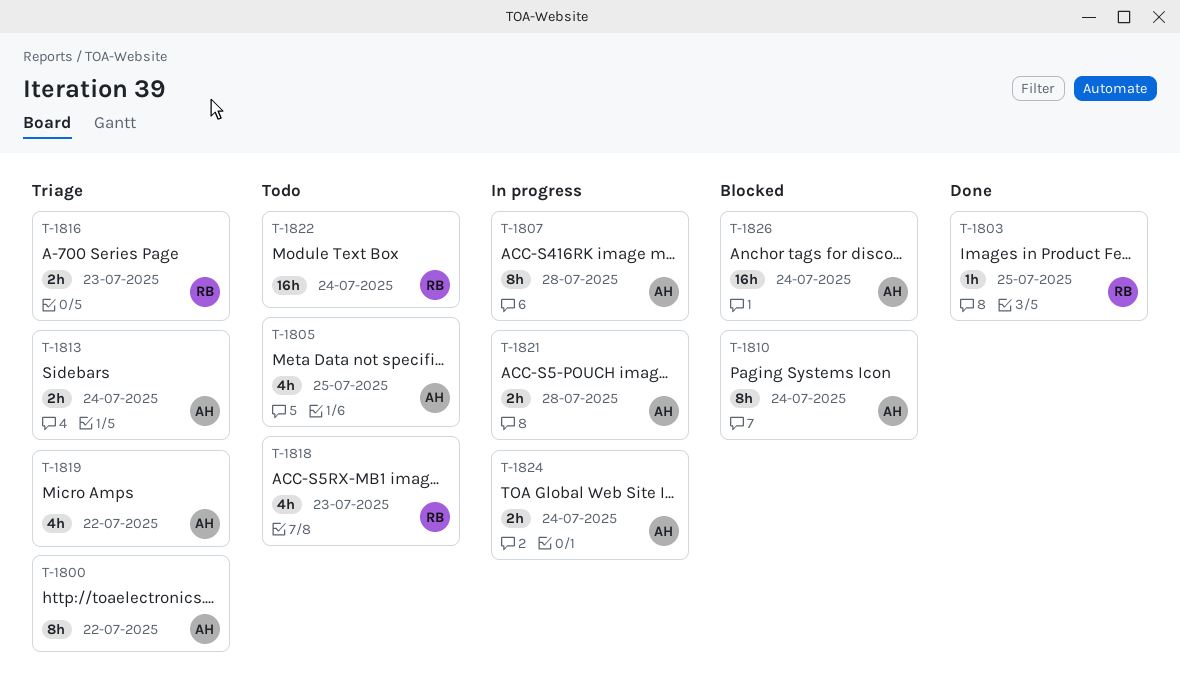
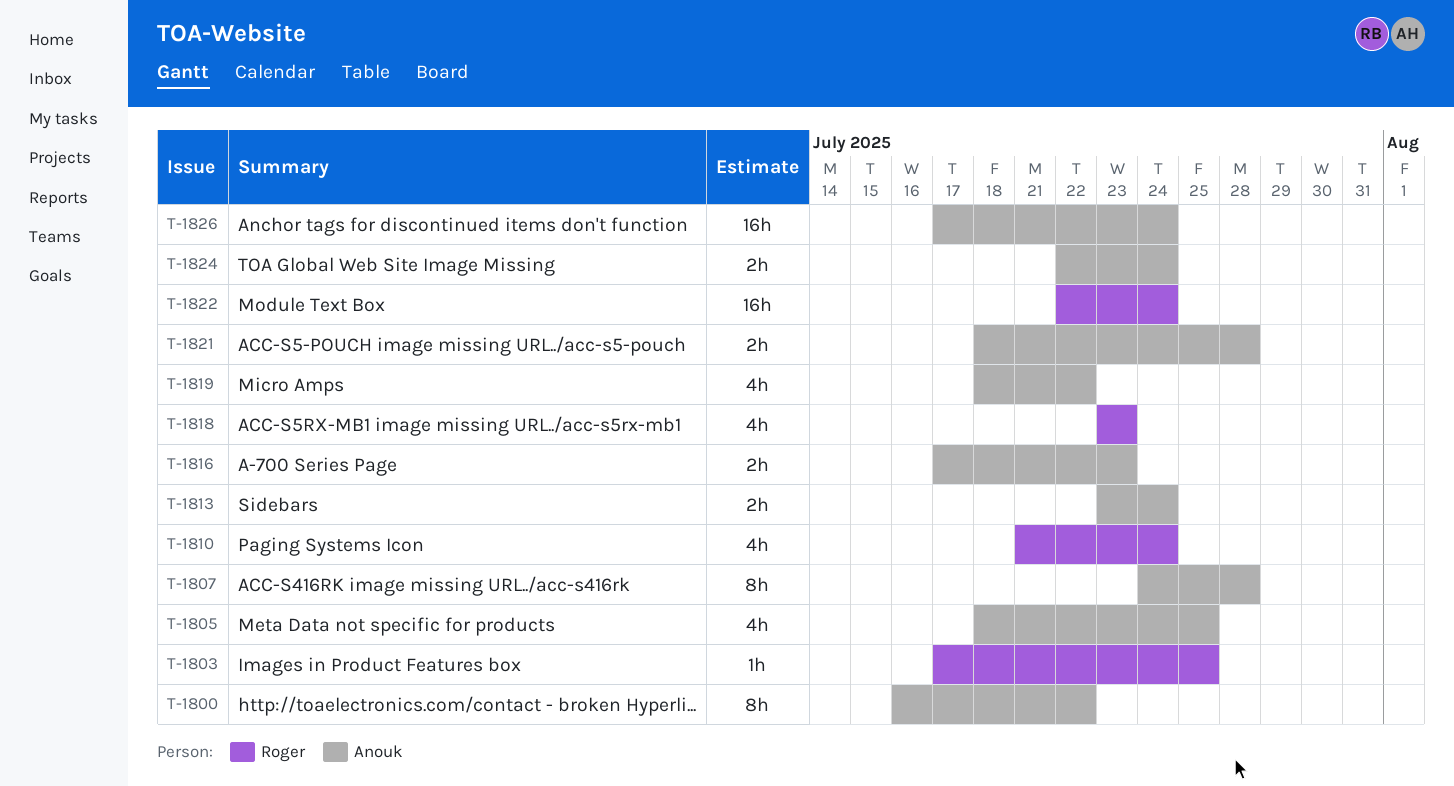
T-1810, owner: Anouk -> Roger
T-1810, estimate: 8h -> 4h
T-1816, owner: Roger -> Anouk

